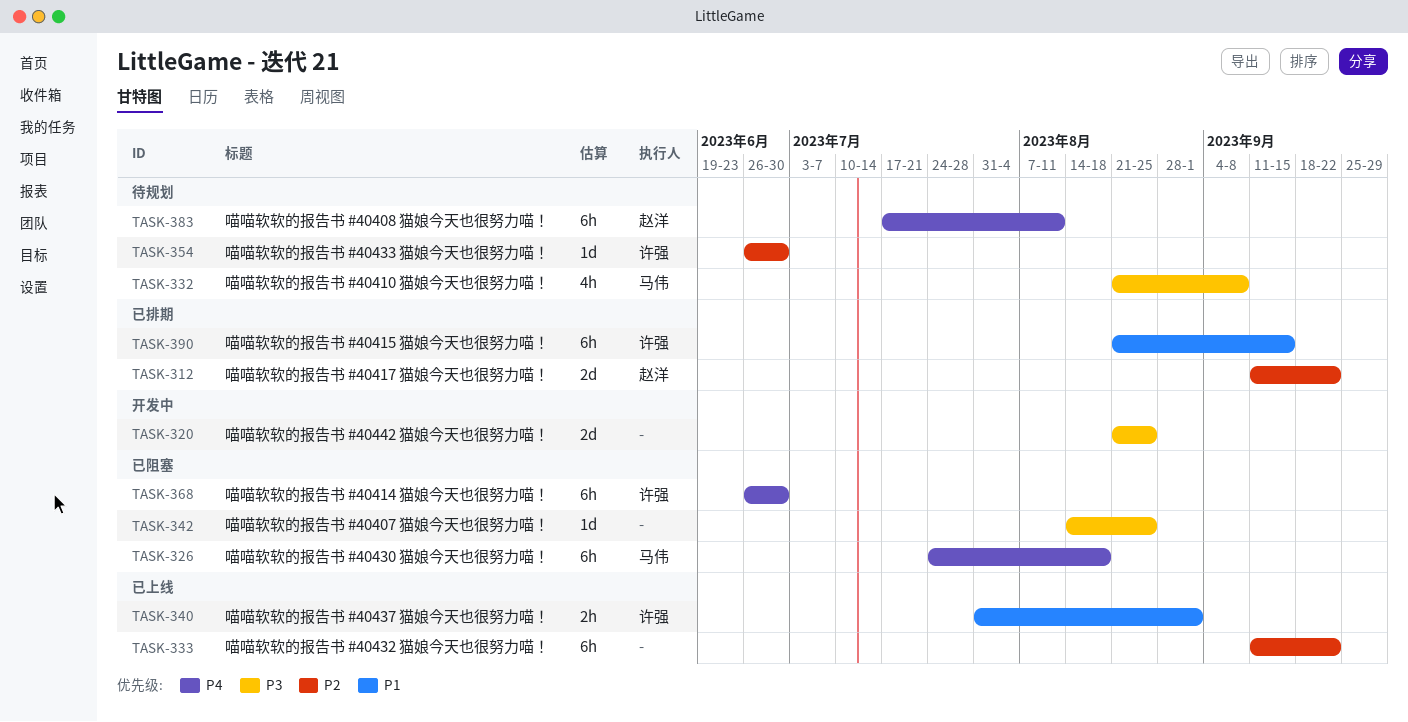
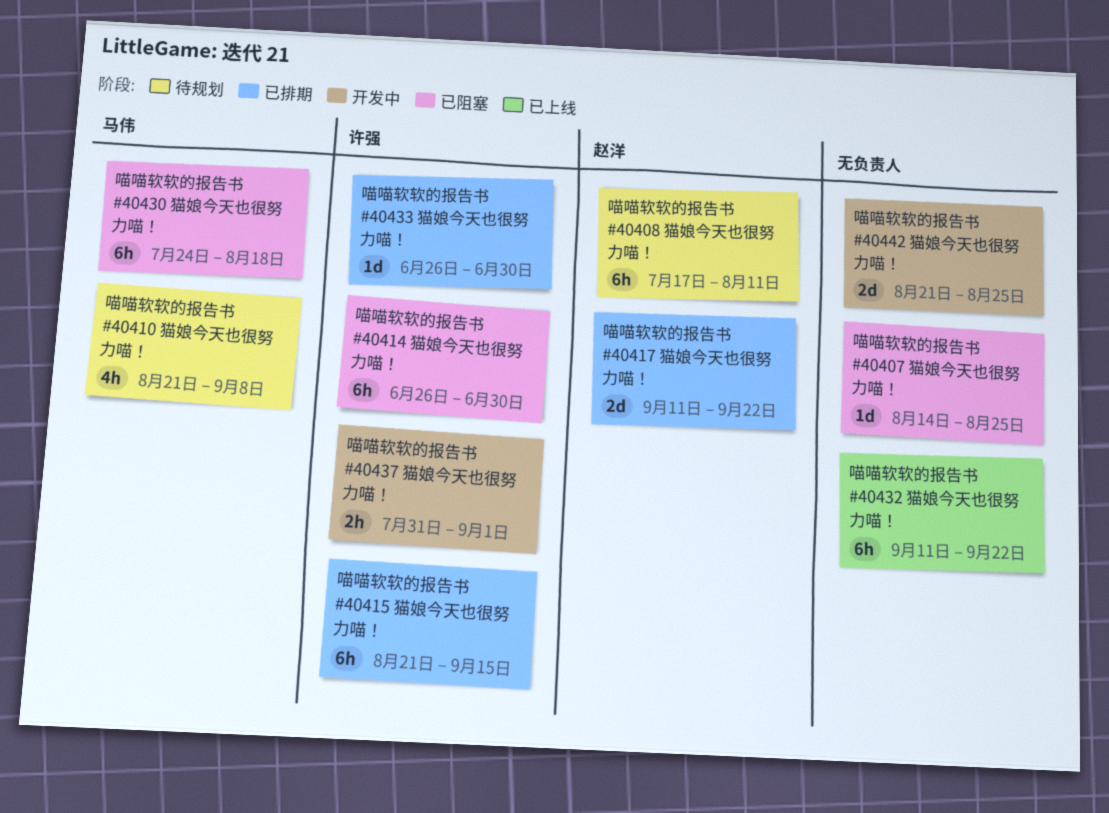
喵喵软软的报告书 #40433 猫娘今天也很努力喵！, status: 待规划 -> 已排期
喵喵软软的报告书 #40437 猫娘今天也很努力喵！, status: 已上线 -> 开发中

